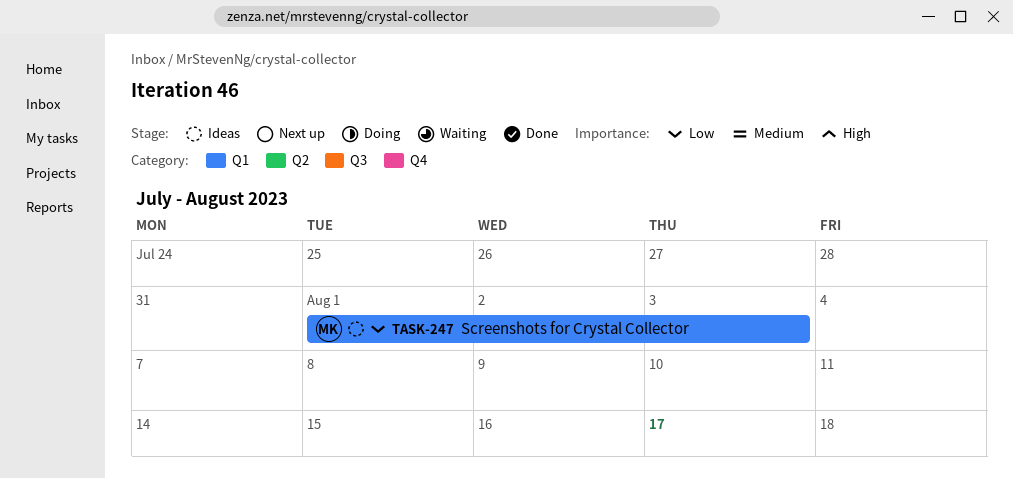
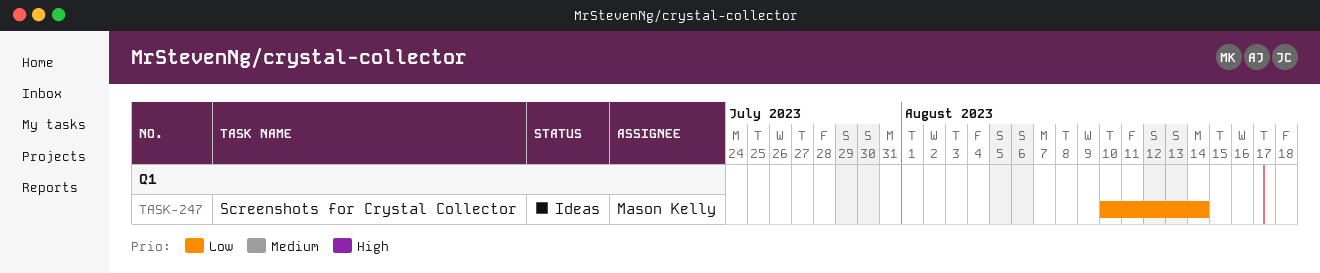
TASK-247, start: Aug 1 -> Aug 10
TASK-247, due: Aug 3 -> Aug 14

